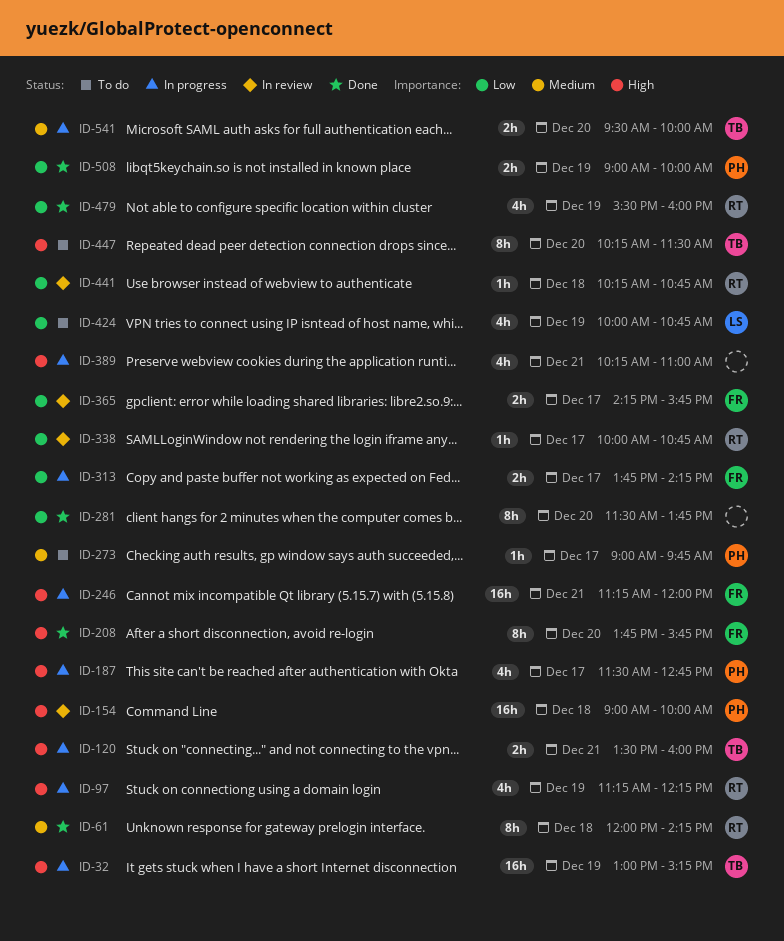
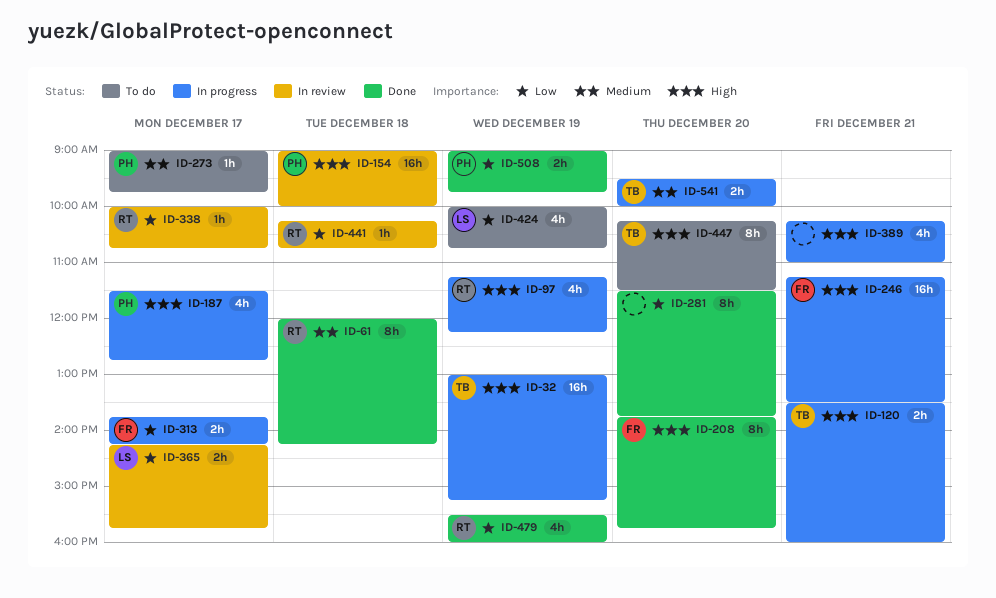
ID-246, ends: 12:00 -> 13:30
ID-365, owner: FR -> LS
ID-508, ends: 10:00 -> 09:45

